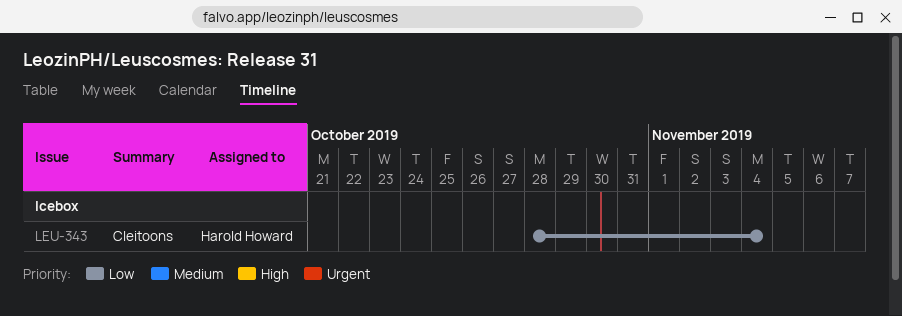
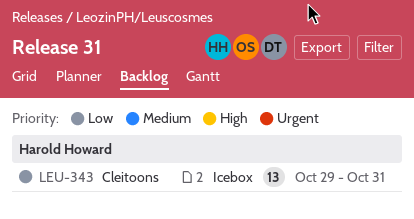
LEU-343, start: Oct 28 -> Oct 29
LEU-343, due: Nov 4 -> Oct 31

